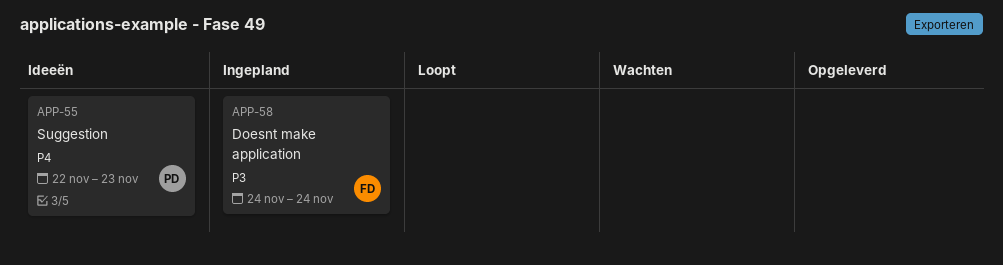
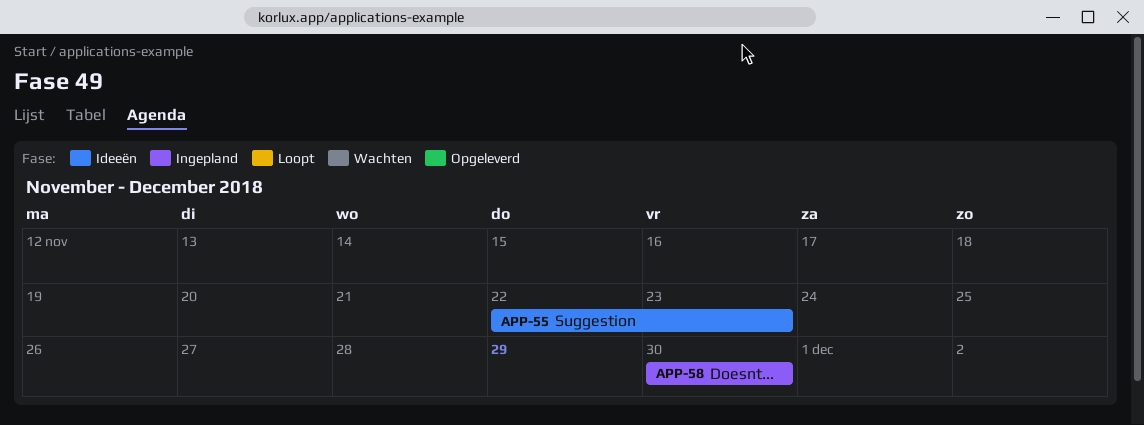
APP-58, start: Nov 24 -> Nov 30
APP-58, due: Nov 24 -> Nov 30

